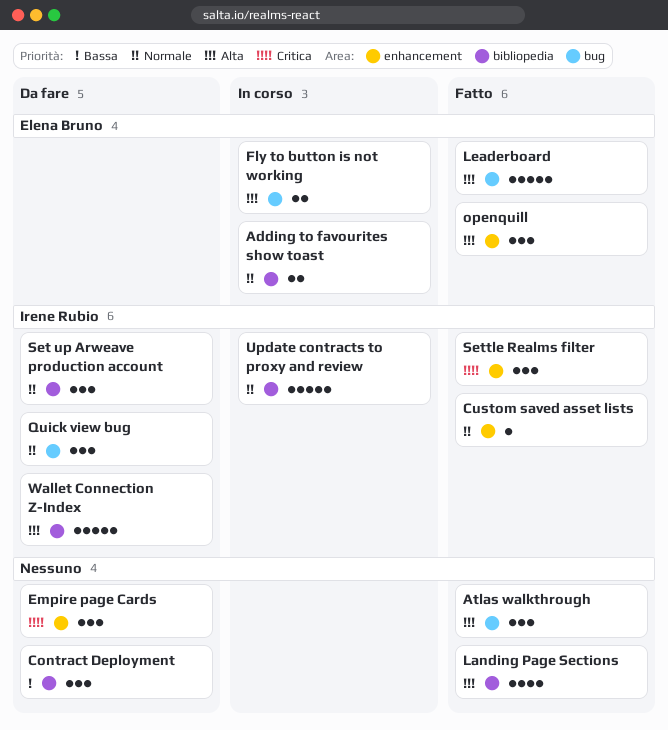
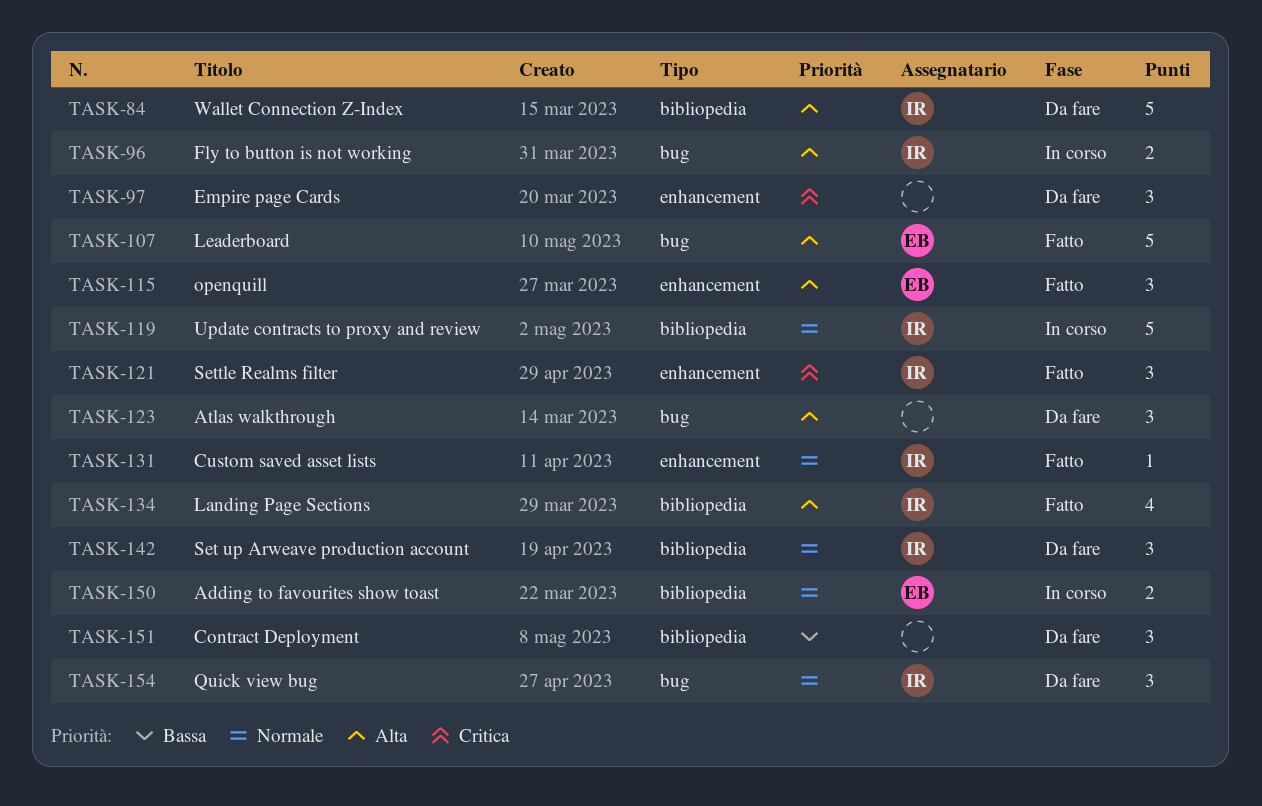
Atlas walkthrough, status: Fatto -> Da fare
Fly to button is not working, owner: Elena Bruno -> Irene Rubio
Landing Page Sections, owner: none -> Irene Rubio

